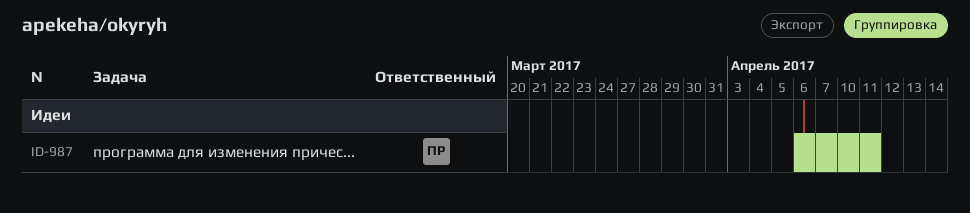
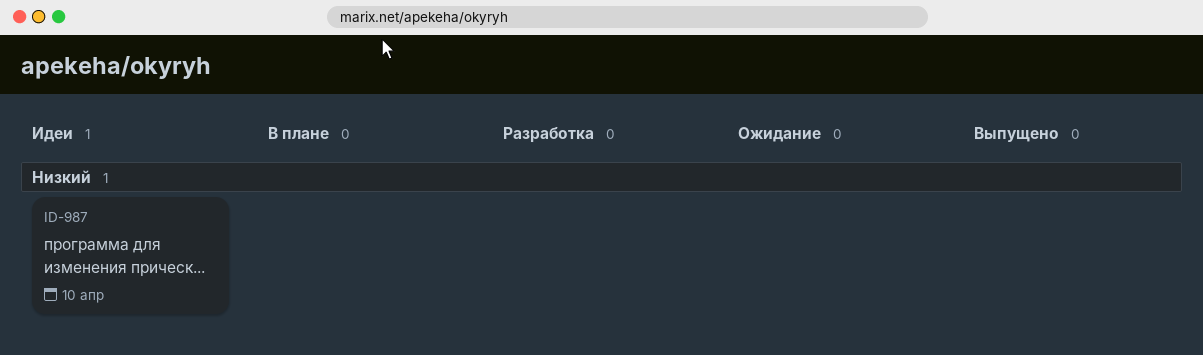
ID-987, due: Apr 11 -> Apr 10

